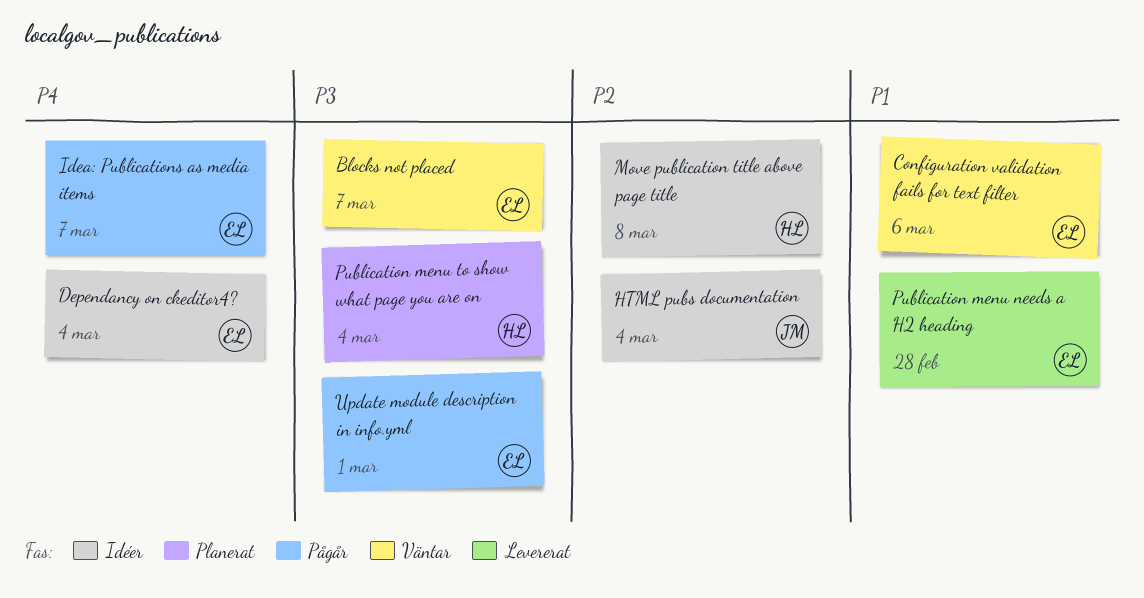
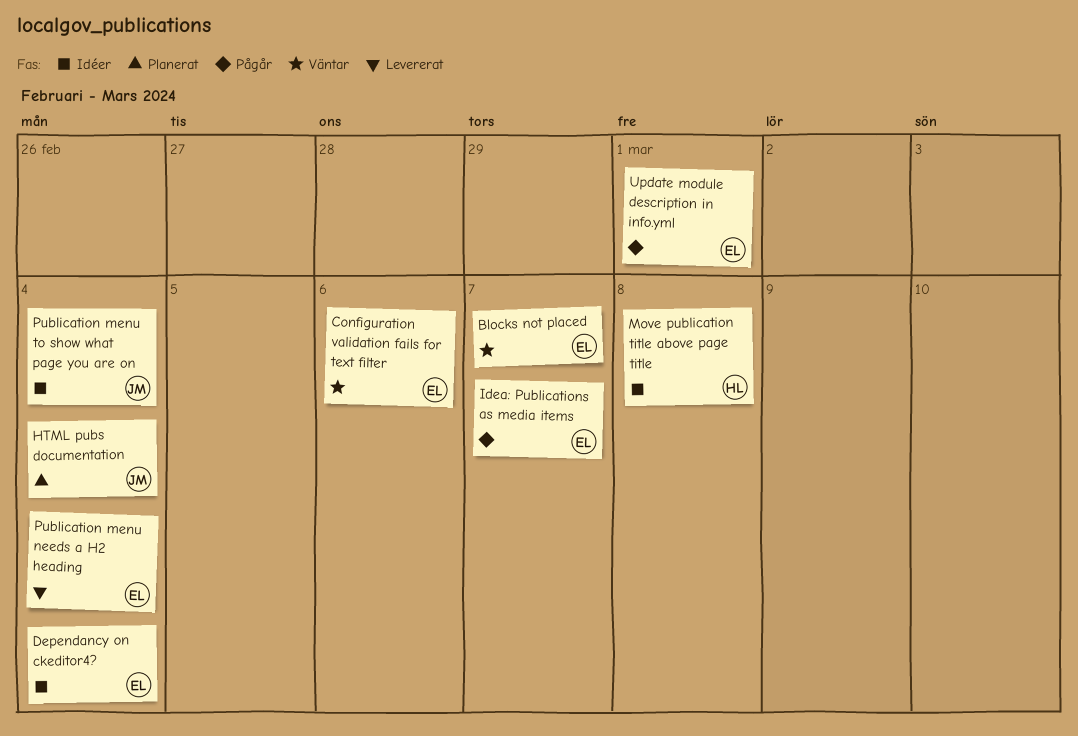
HTML pubs documentation, status: Idéer -> Planerat
Publication menu needs a H2 heading, due: Feb 28 -> Mar 4
Publication menu to show what page you are on, status: Planerat -> Idéer
Publication menu to show what page you are on, owner: HL -> JM

